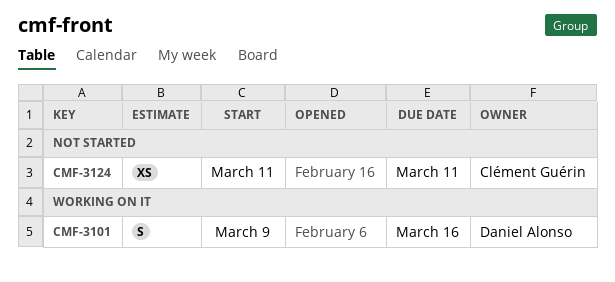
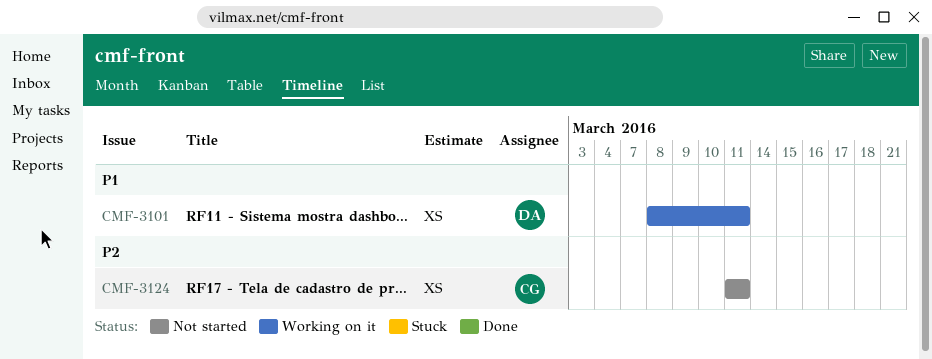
CMF-3101, estimate: S -> XS
CMF-3101, start: Mar 9 -> Mar 8
CMF-3101, due: Mar 16 -> Mar 11

